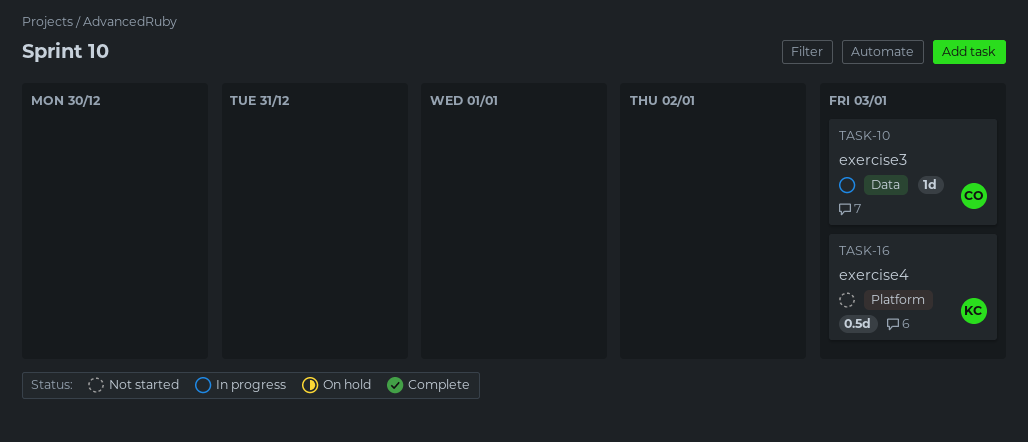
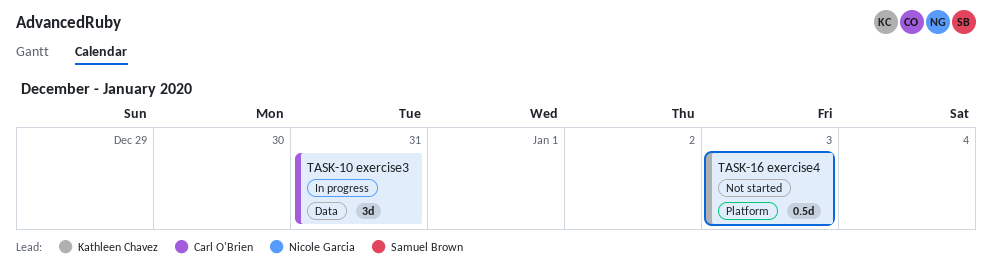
TASK-10, estimate: 1d -> 3d
TASK-10, due: Jan 3 -> Dec 31

